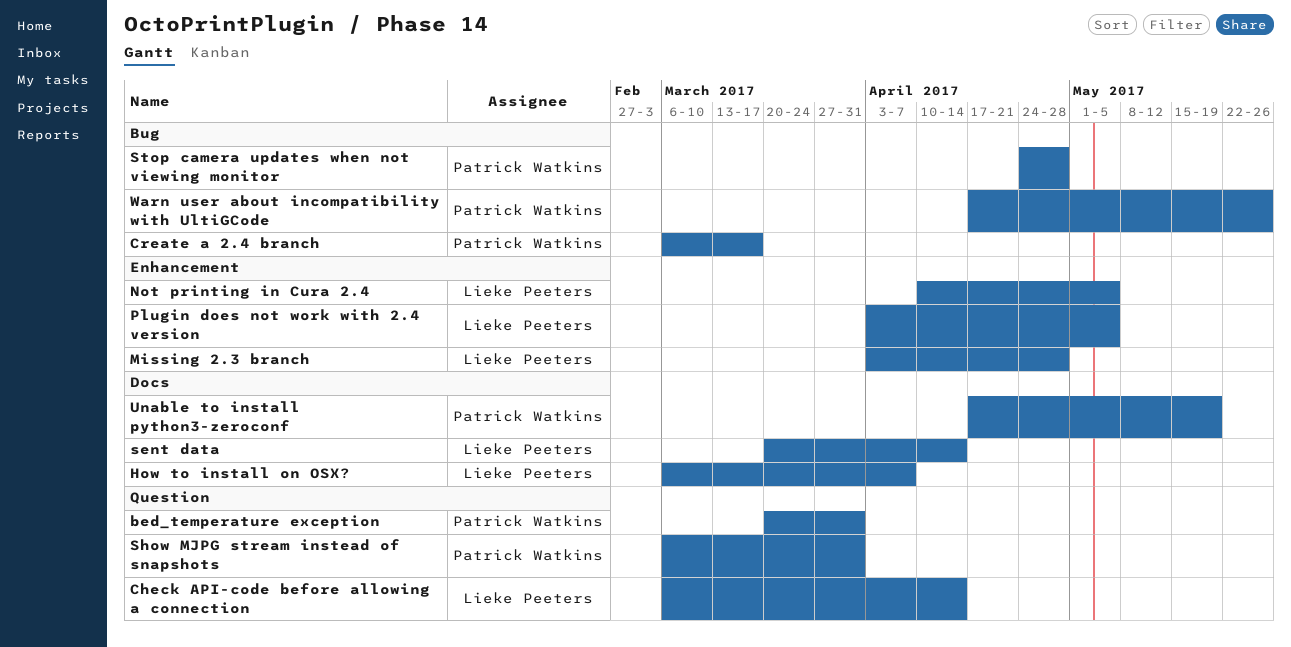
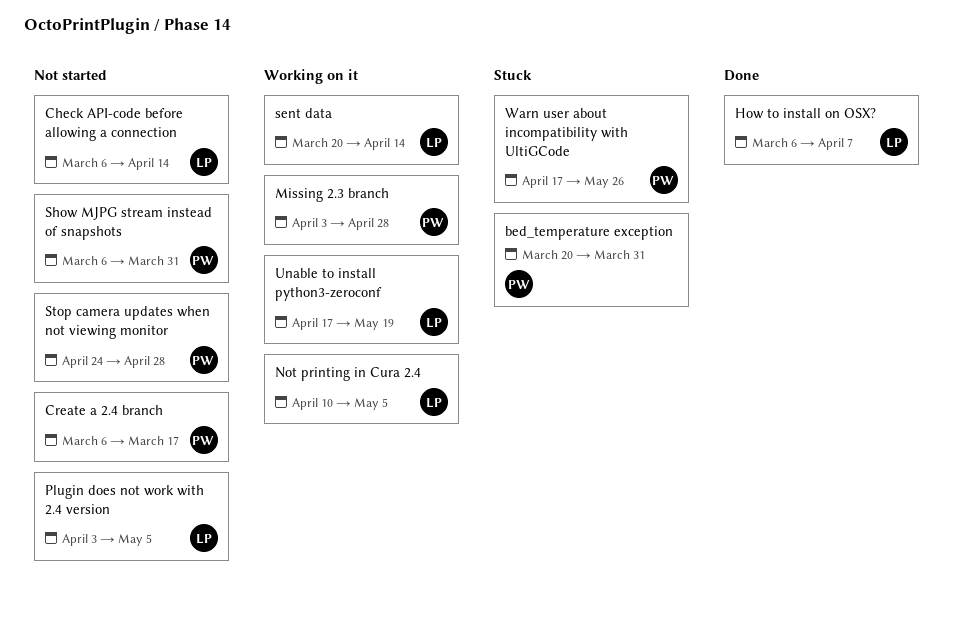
Missing 2.3 branch, owner: Lieke Peeters -> Patrick Watkins
Unable to install python3-zeroconf, owner: Patrick Watkins -> Lieke Peeters

